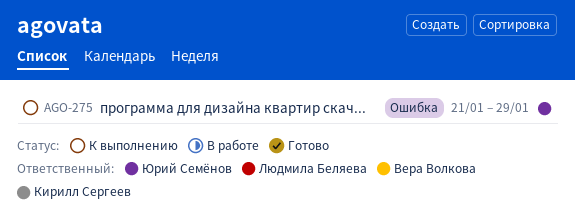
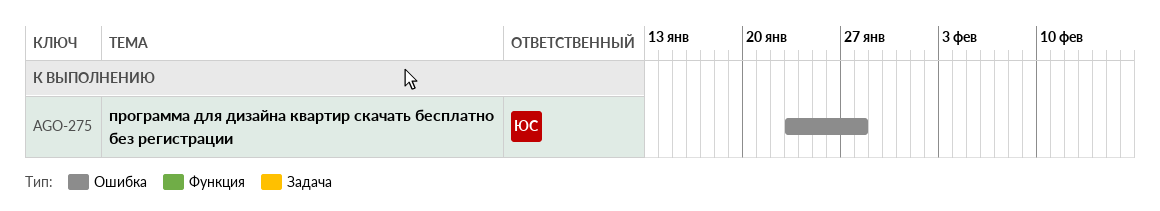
AGO-275, start: Jan 21 -> Jan 23
AGO-275, due: Jan 29 -> Jan 28

